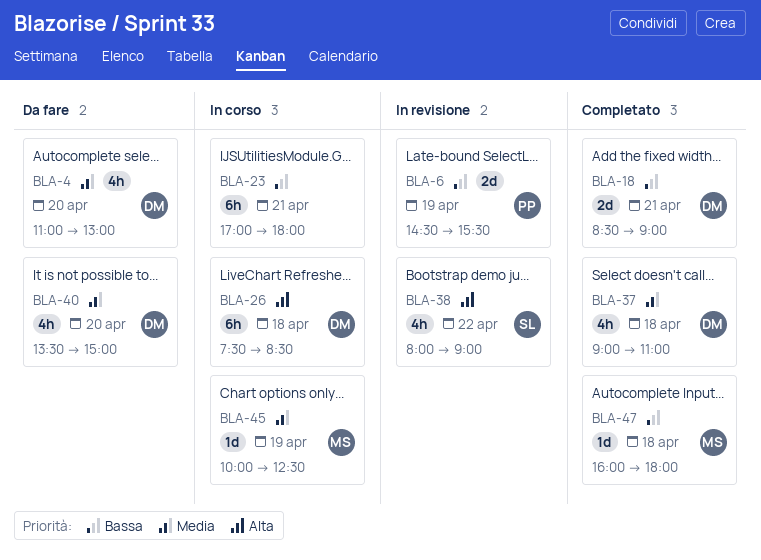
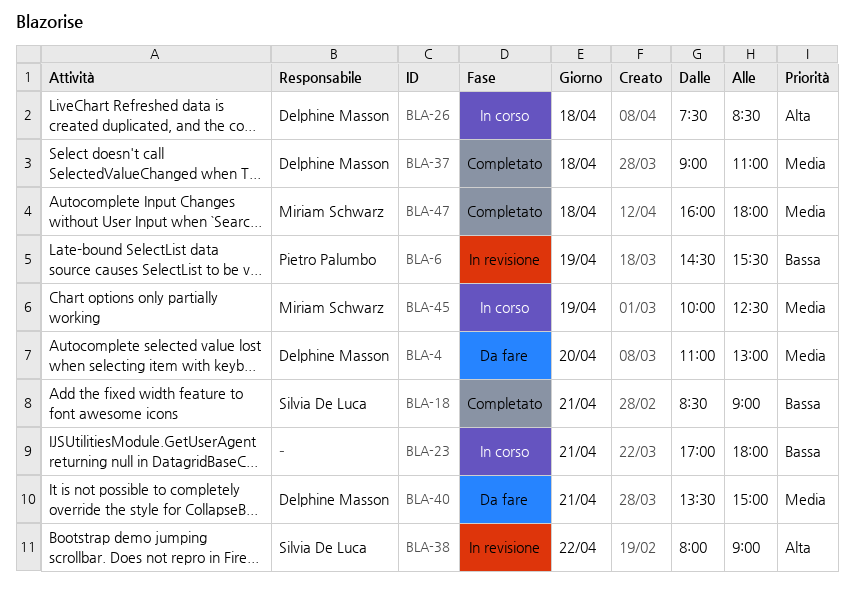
BLA-18, owner: Delphine Masson -> Silvia De Luca
BLA-40, day: Apr 20 -> Apr 21
BLA-47, priority: Bassa -> Media

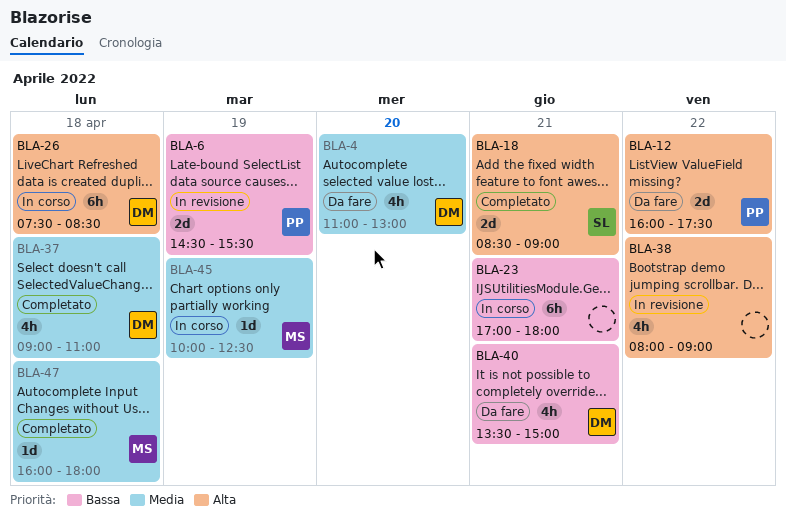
BLA-12: none -> present
BLA-18, priority: Bassa -> Alta
BLA-38, owner: Silvia De Luca -> none
BLA-40, priority: Media -> Bassa

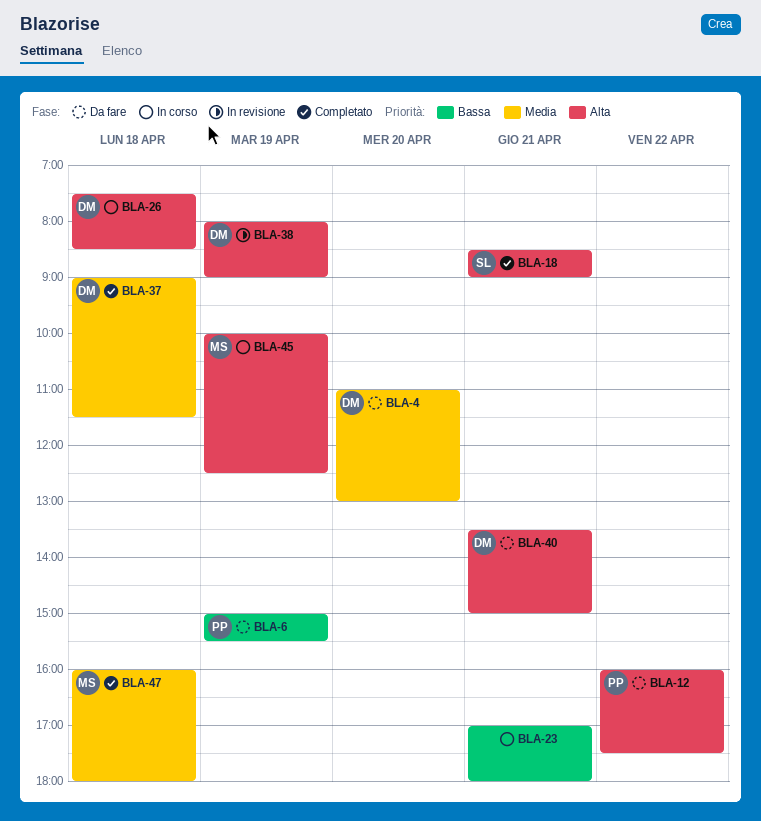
BLA-6, status: In revisione -> Da fare
BLA-6, begins: 14:30 -> 15:00
BLA-37, ends: 11:00 -> 11:30
BLA-38, owner: none -> DM
BLA-38, day: Apr 22 -> Apr 19
BLA-40, priority: Bassa -> Alta
BLA-45, priority: Media -> Alta

